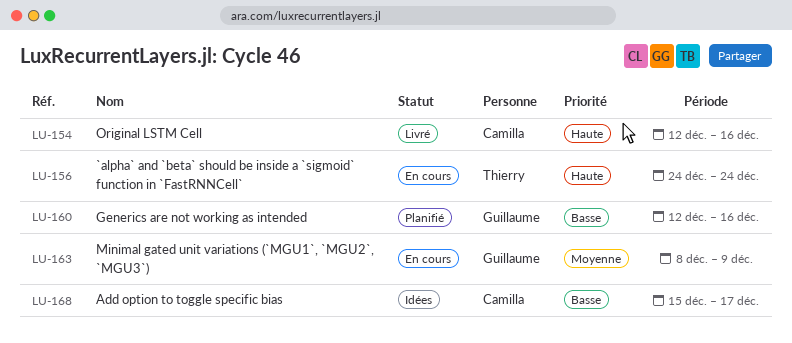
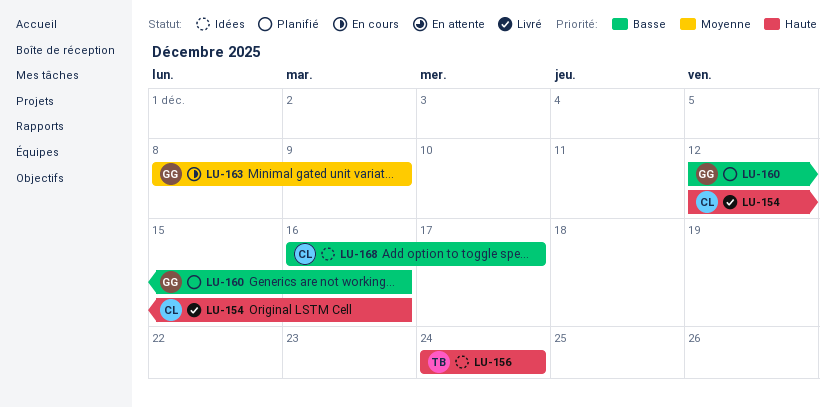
LU-156, status: En cours -> Idées
LU-168, start: Dec 15 -> Dec 16

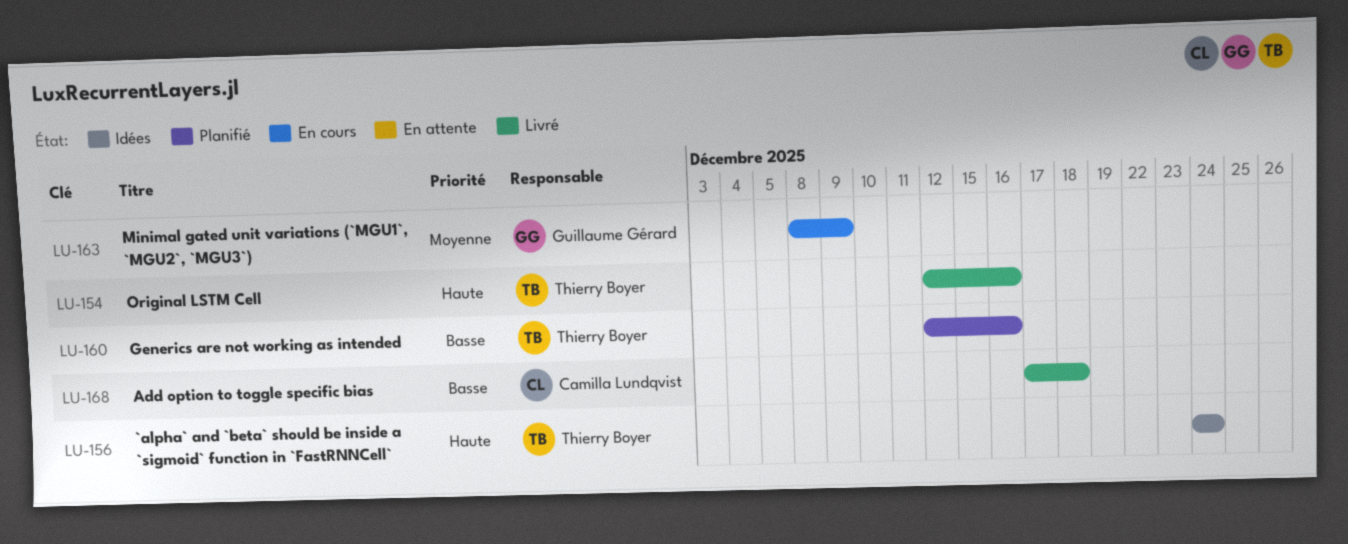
LU-154, owner: Camilla Lundqvist -> Thierry Boyer
LU-160, owner: Guillaume Gérard -> Thierry Boyer
LU-168, status: Idées -> Livré
LU-168, start: Dec 16 -> Dec 17
LU-168, due: Dec 17 -> Dec 18

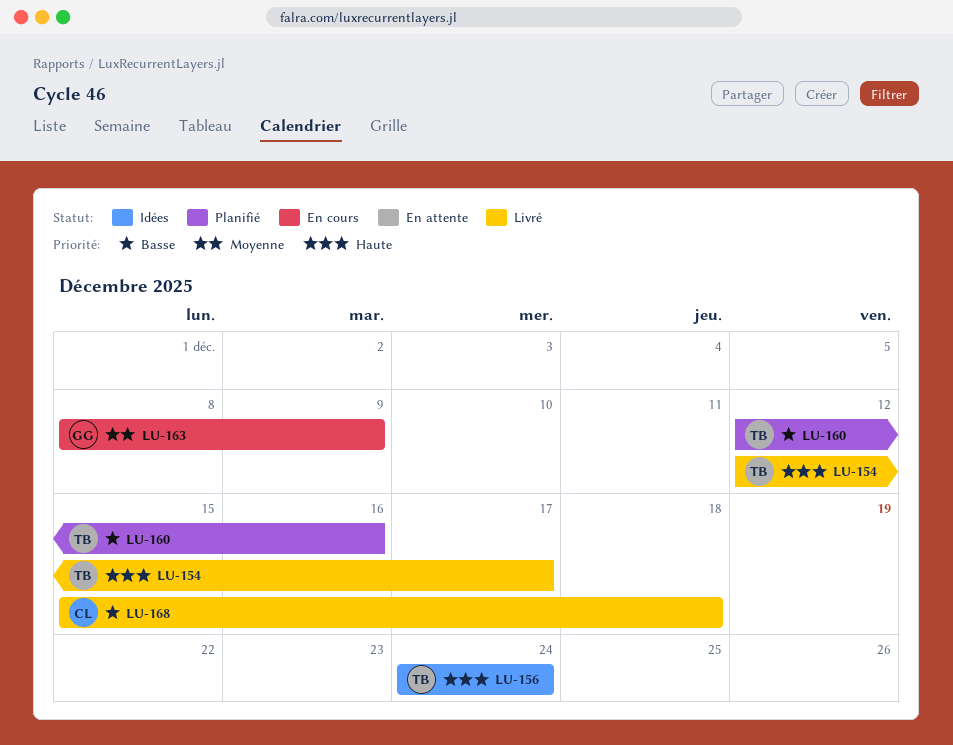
LU-154, due: Dec 16 -> Dec 17
LU-168, start: Dec 17 -> Dec 15

